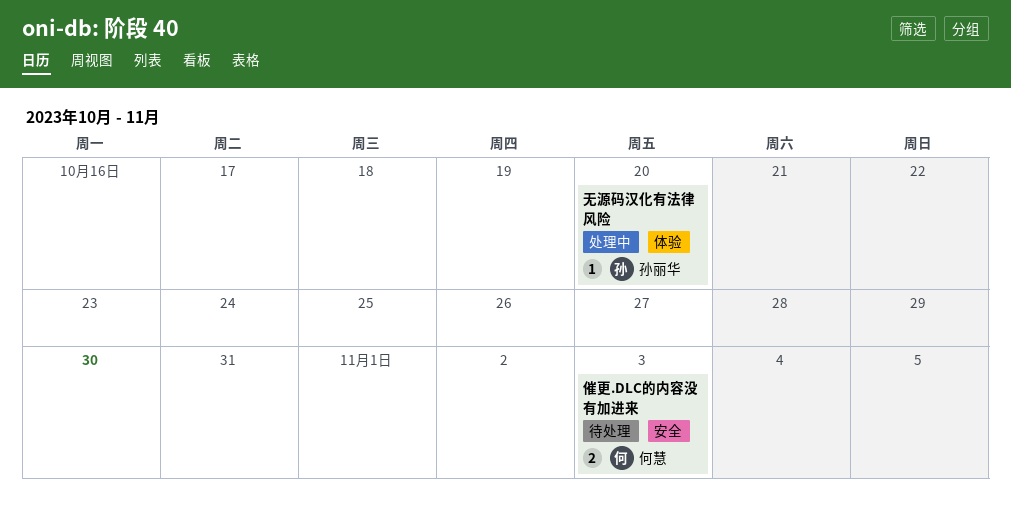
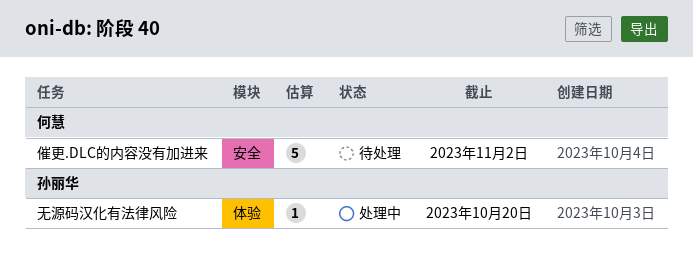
催更.DLC的内容没有加进来, estimate: 2 -> 5
催更.DLC的内容没有加进来, due: Nov 3 -> Nov 2

